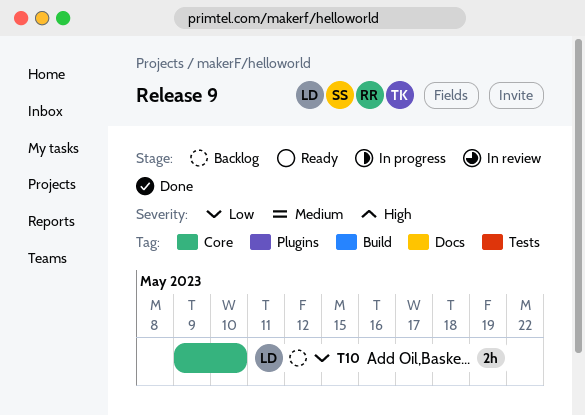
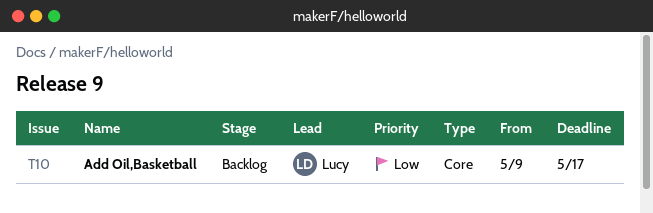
T10, due: May 10 -> May 17

